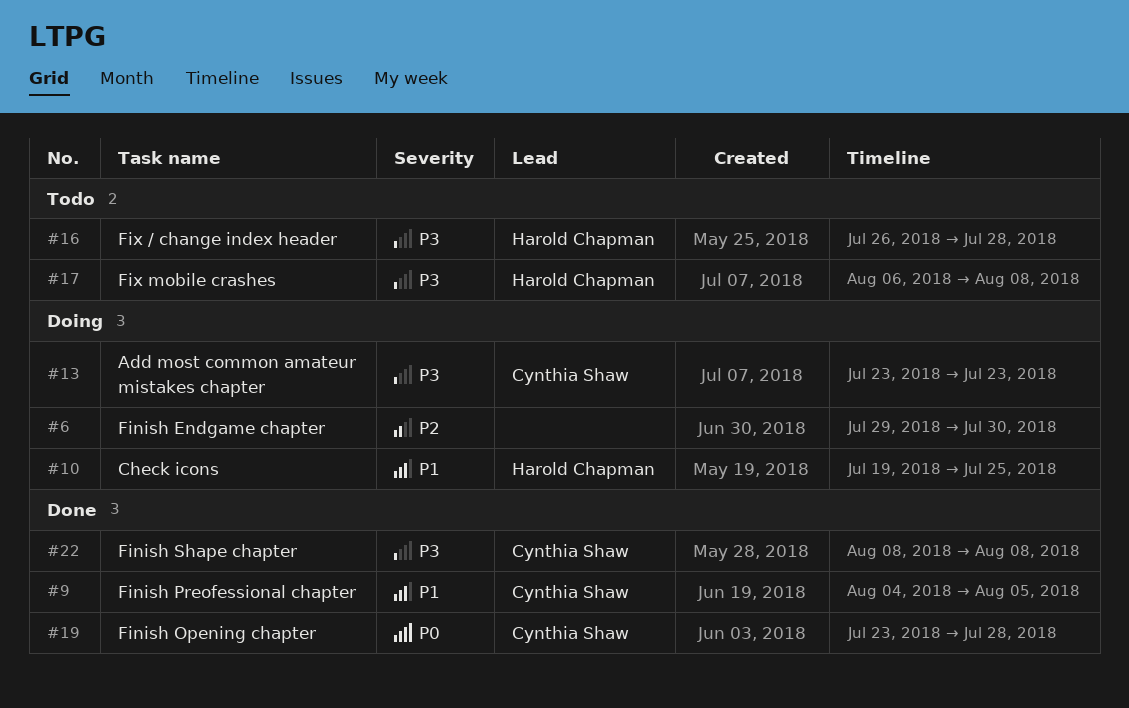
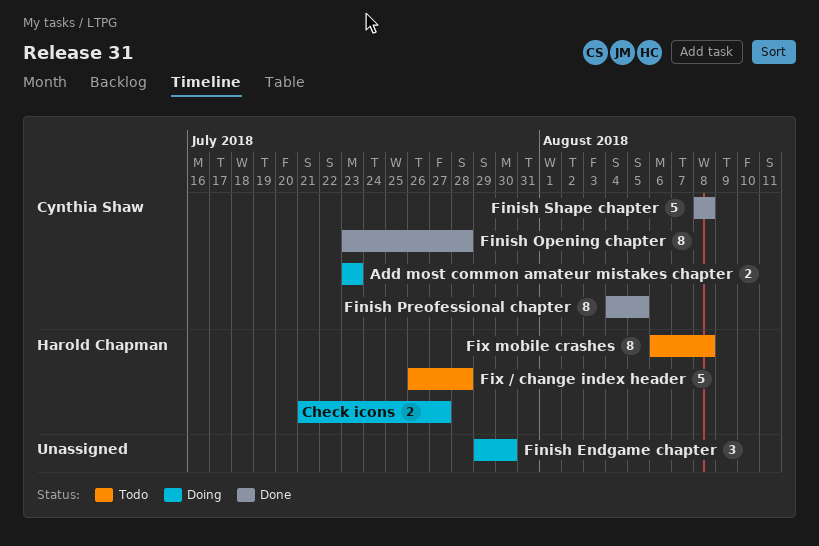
Check icons, start: Jul 19 -> Jul 21
Check icons, due: Jul 25 -> Jul 27

